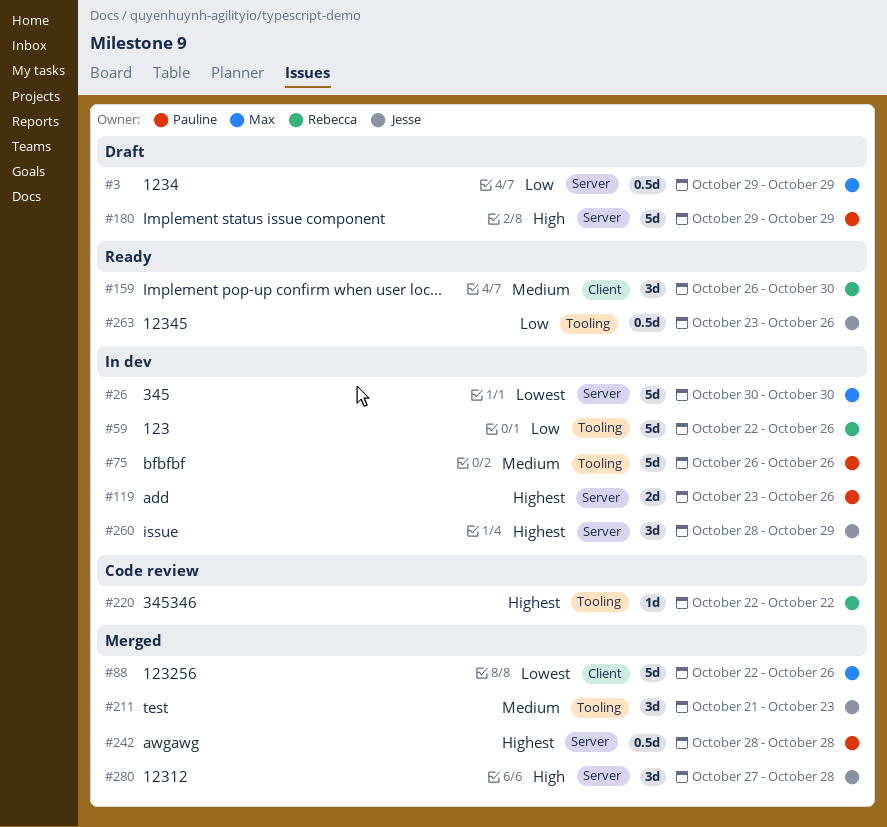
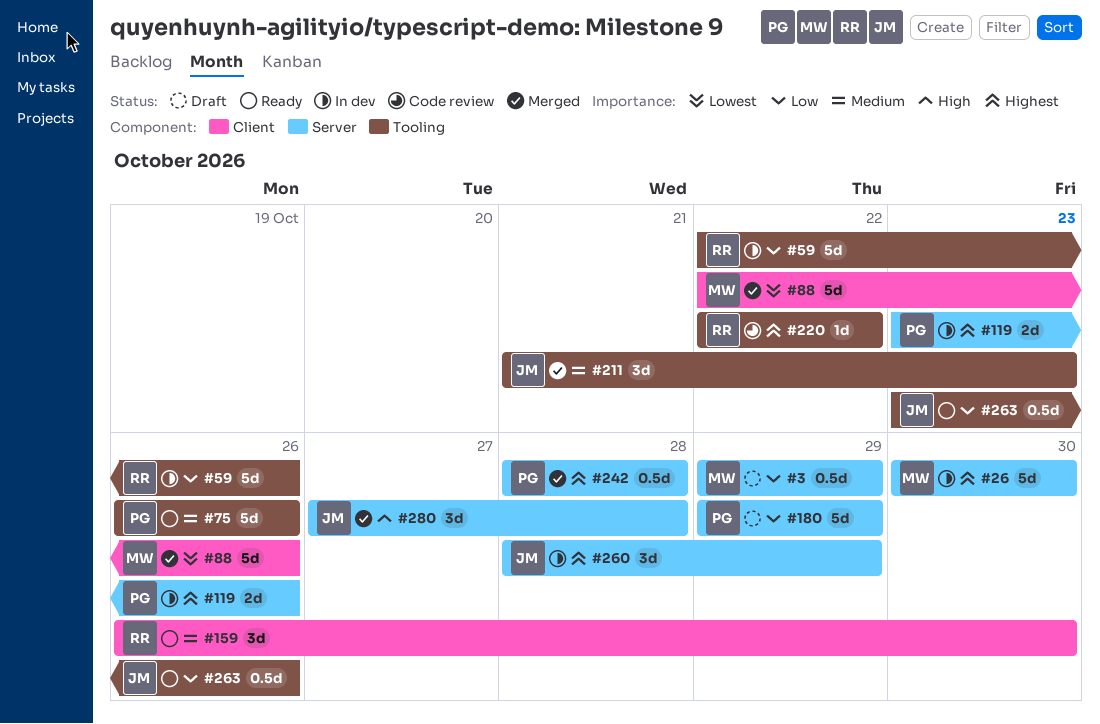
#26, priority: Lowest -> Highest
#75, status: In dev -> Ready
#180, priority: High -> Low

